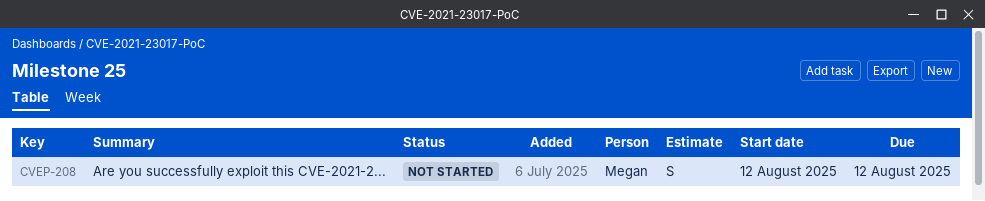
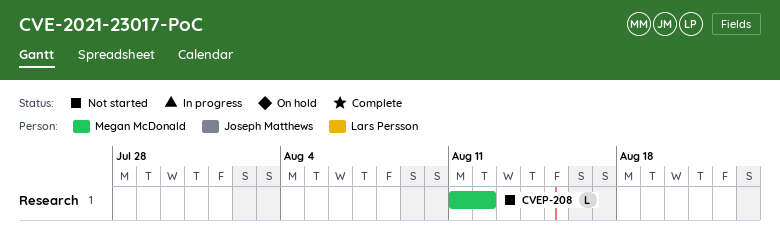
CVEP-208, estimate: S -> L
CVEP-208, start: Aug 12 -> Aug 11

